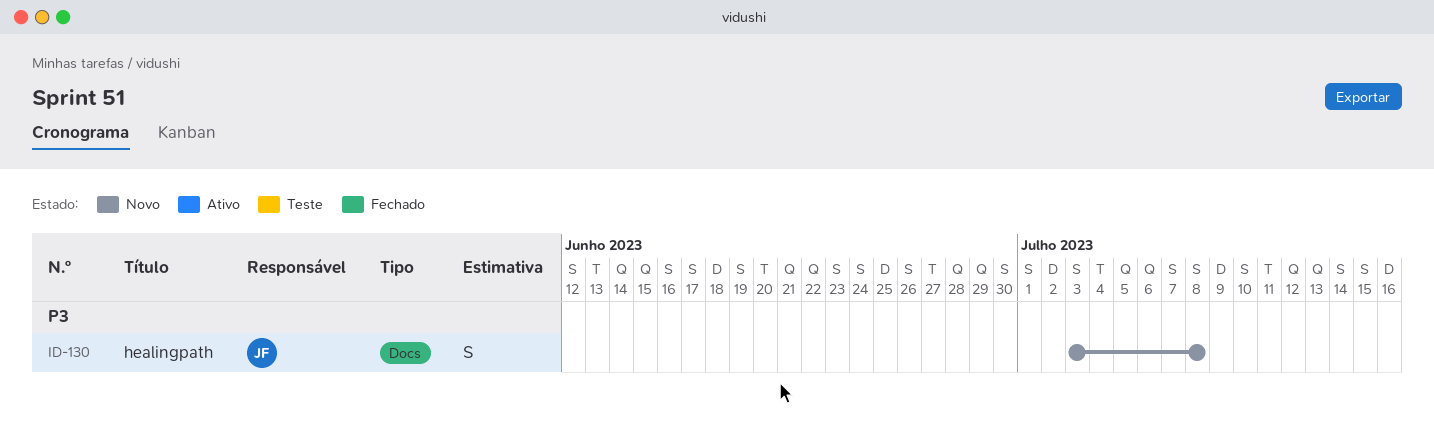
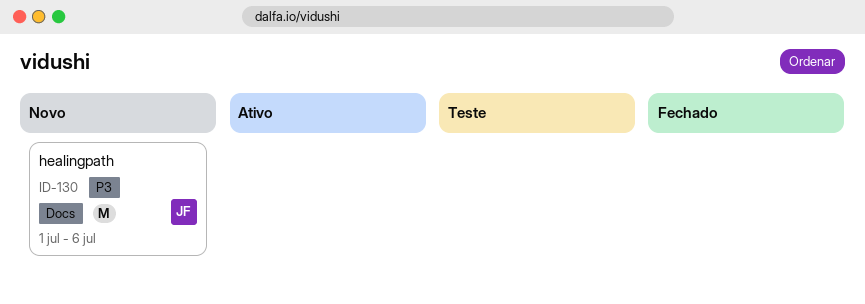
ID-130, estimate: S -> M
ID-130, start: Jul 3 -> Jul 1
ID-130, due: Jul 8 -> Jul 6

